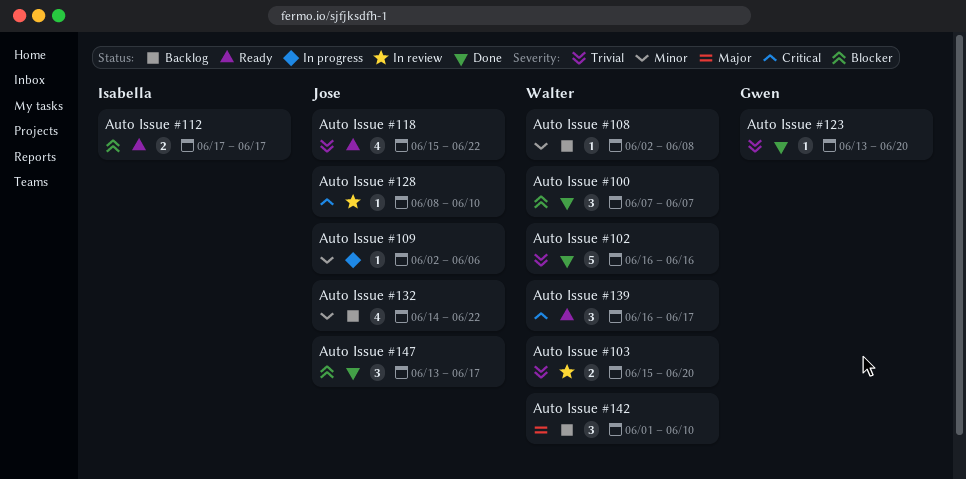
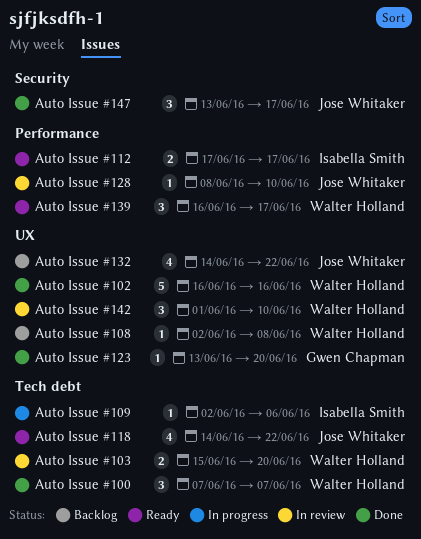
Auto Issue #109, owner: Jose Whitaker -> Isabella Smith
Auto Issue #118, start: Jun 15 -> Jun 14
Auto Issue #142, status: Backlog -> In review

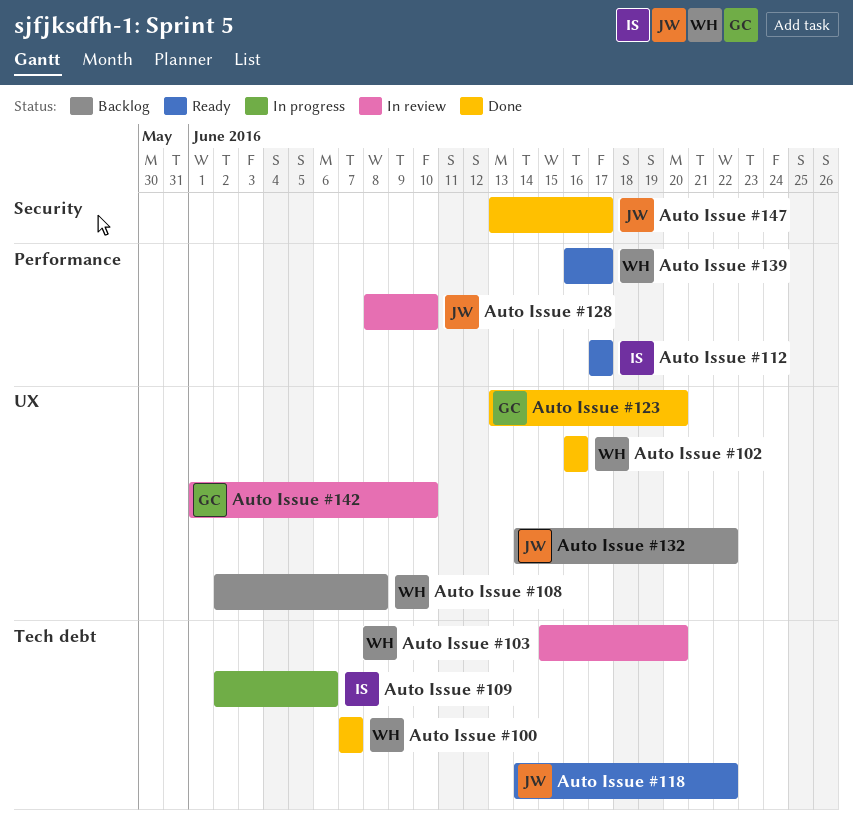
Auto Issue #142, owner: Walter Holland -> Gwen Chapman

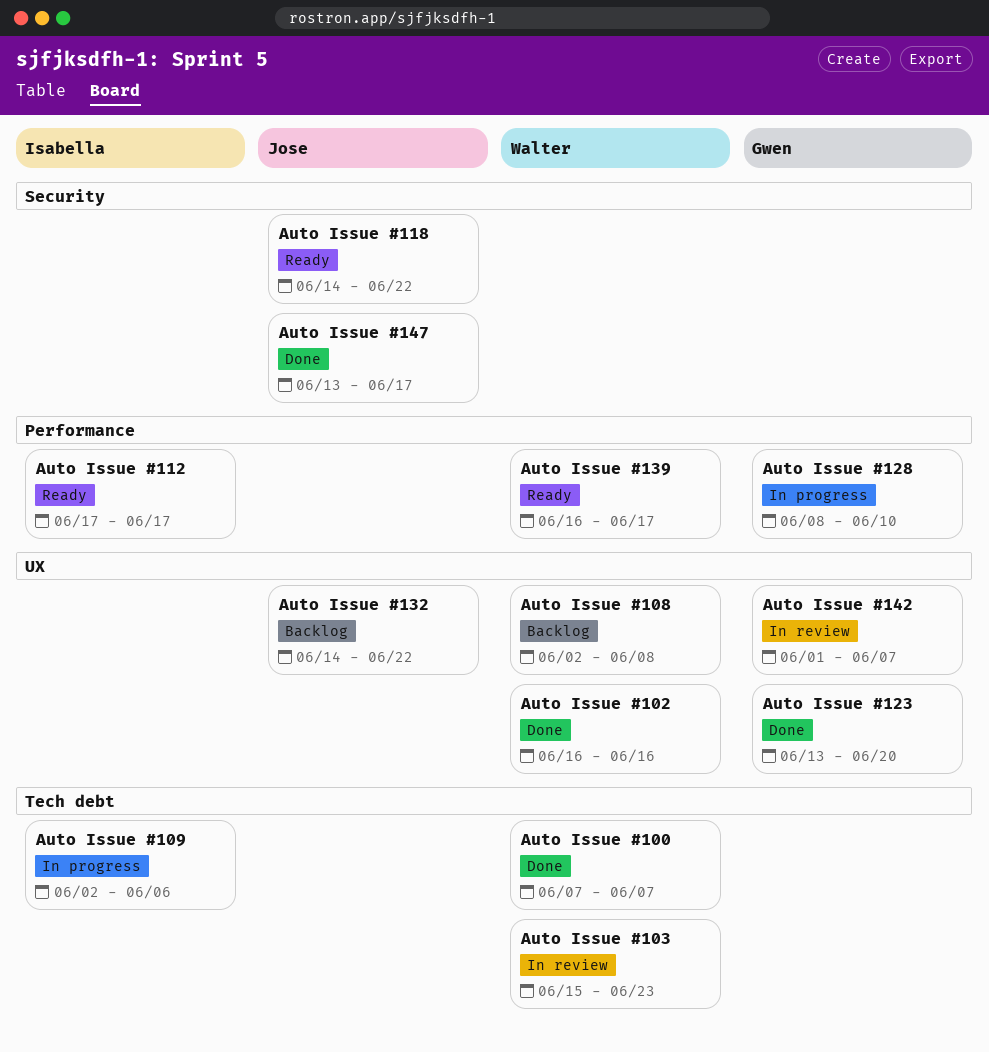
Auto Issue #103, due: Jun 20 -> Jun 23
Auto Issue #118, label: Tech debt -> Security
Auto Issue #128, status: In review -> In progress
Auto Issue #128, owner: Jose -> Gwen
Auto Issue #142, due: Jun 10 -> Jun 7

